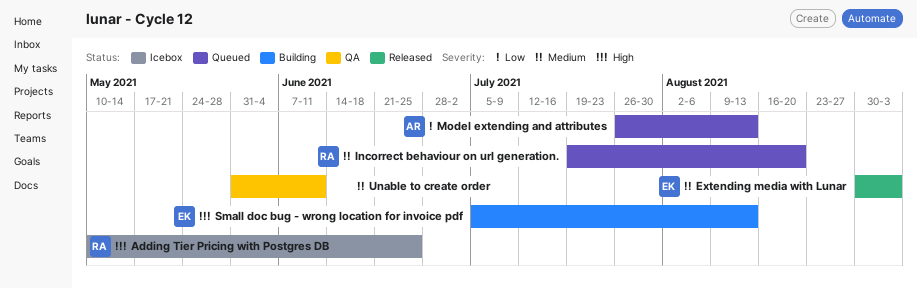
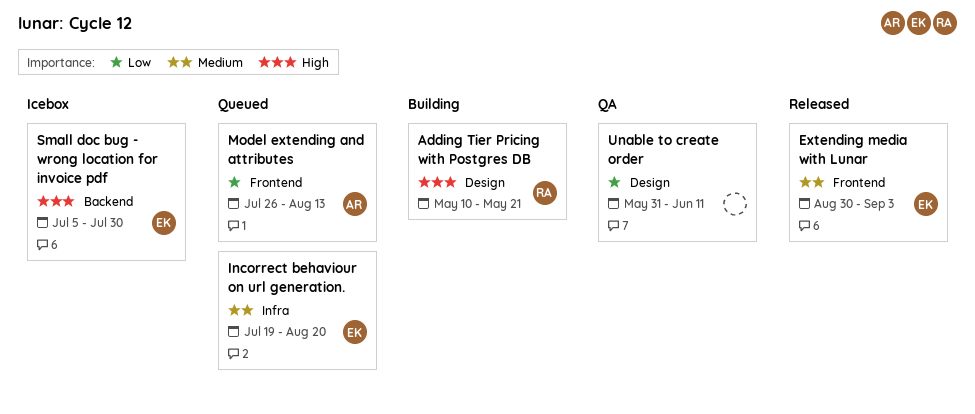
Adding Tier Pricing with Postgres DB, status: Icebox -> Building
Adding Tier Pricing with Postgres DB, due: Jun 25 -> May 21
Incorrect behaviour on url generation., owner: RA -> EK
Small doc bug - wrong location for invoice pdf, status: Building -> Icebox
Small doc bug - wrong location for invoice pdf, due: Aug 13 -> Jul 30
Unable to create order, priority: Medium -> Low

